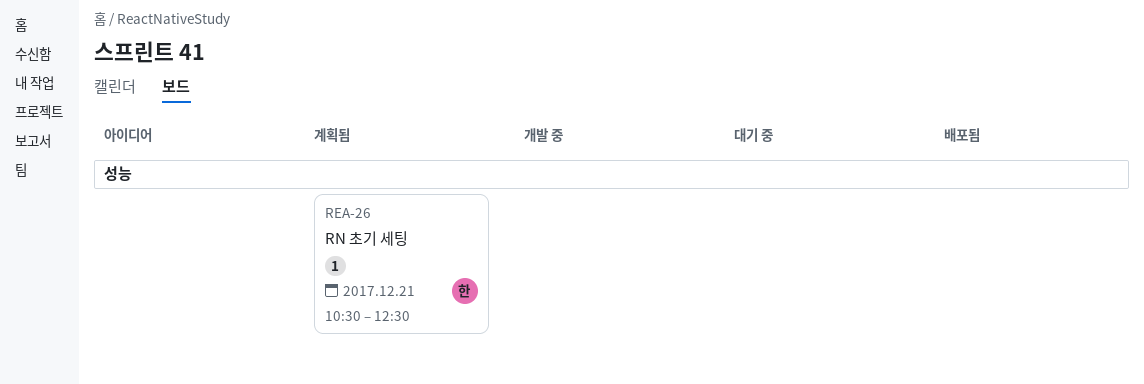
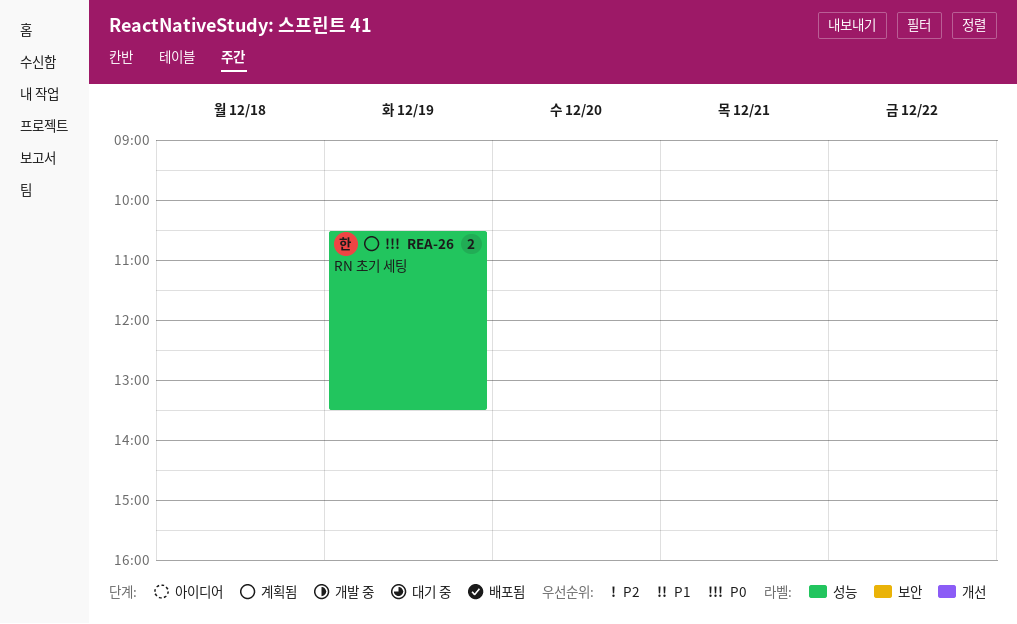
REA-26, estimate: 1 -> 2
REA-26, day: Dec 21 -> Dec 19
REA-26, ends: 12:30 -> 13:30

